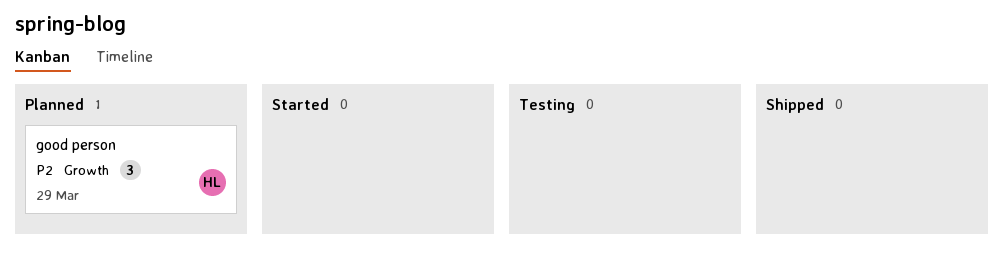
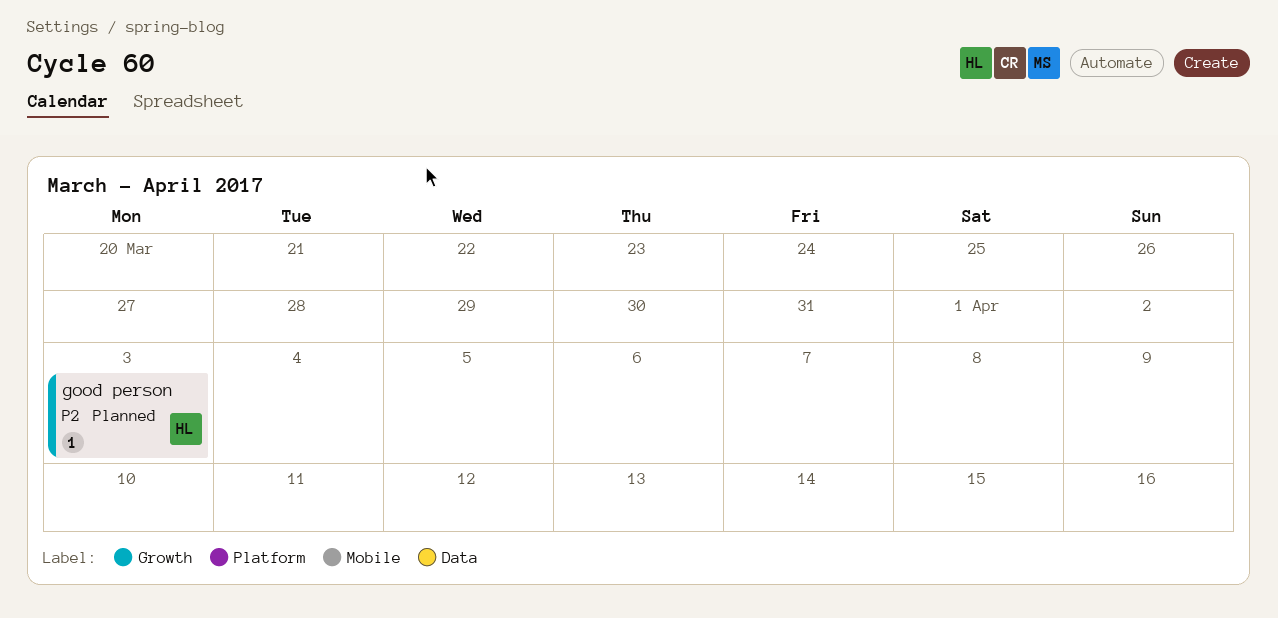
good person, estimate: 3 -> 1
good person, due: Mar 29 -> Apr 3

